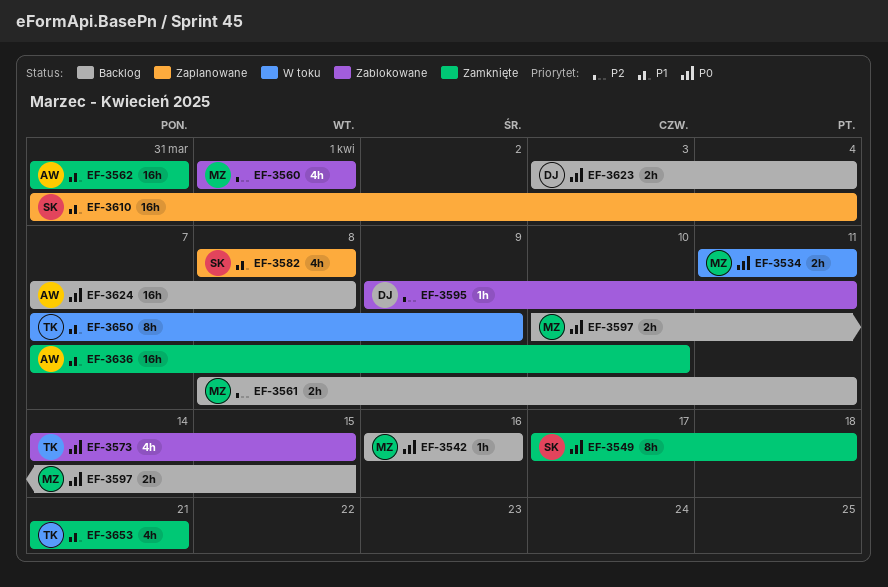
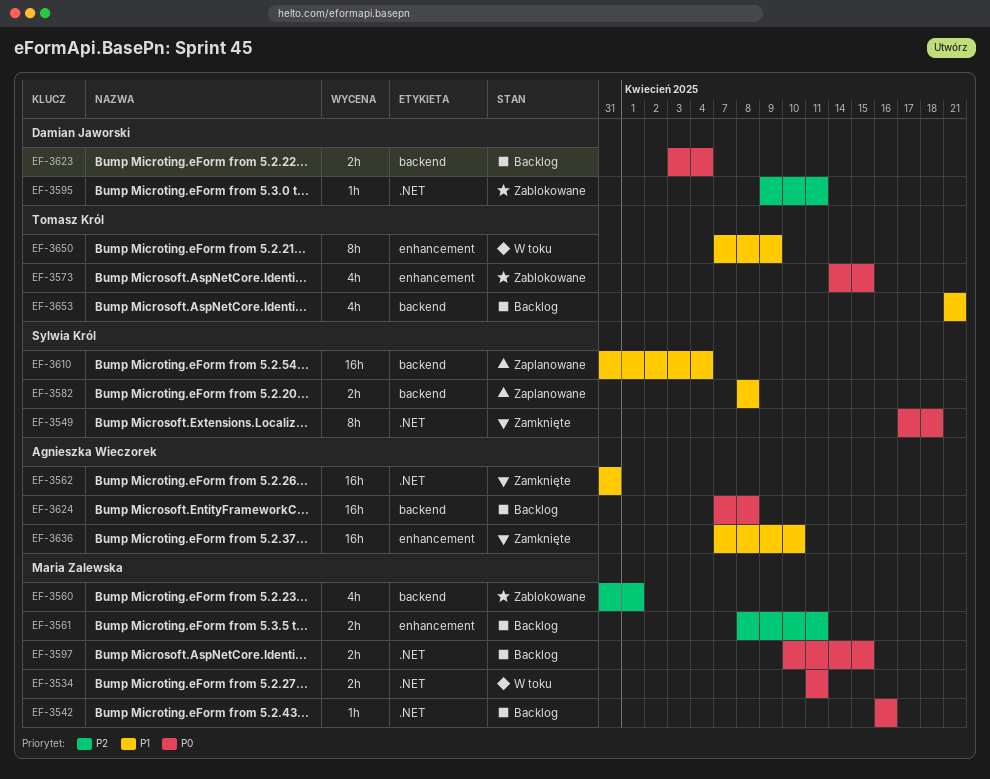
EF-3560, start: Apr 1 -> Mar 31
EF-3582, estimate: 4h -> 2h
EF-3653, status: Zamknięte -> Backlog

